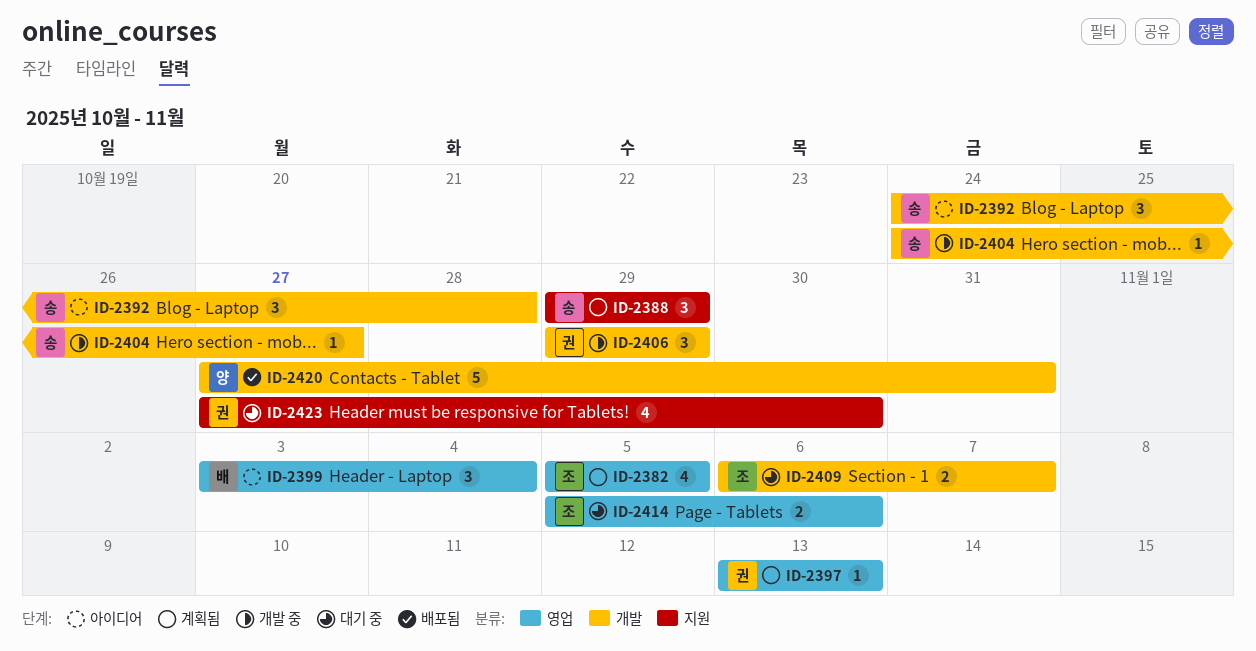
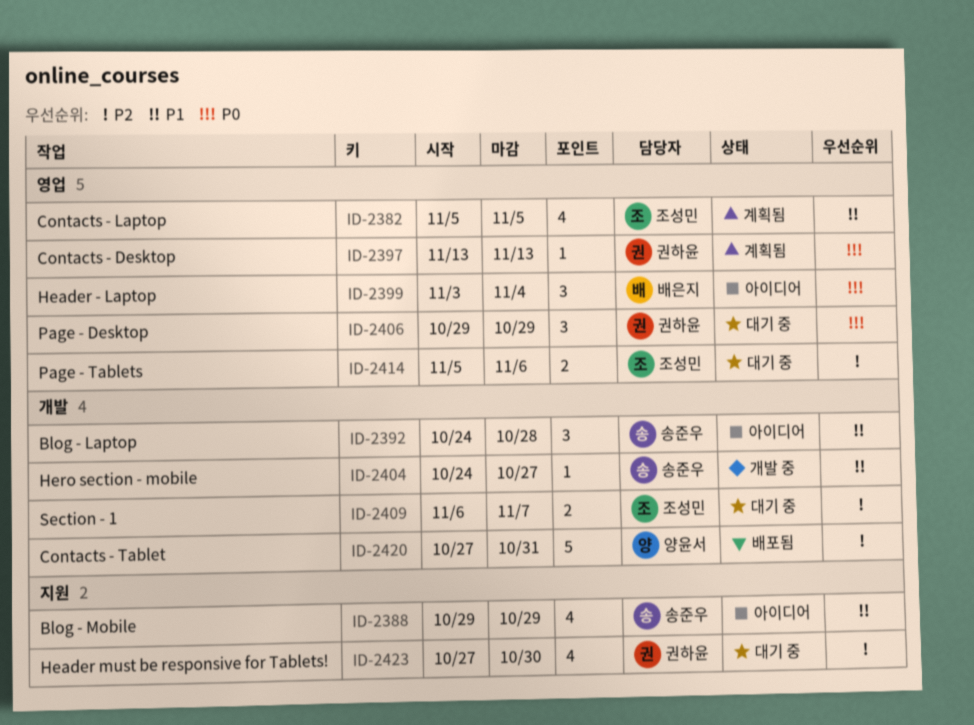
ID-2388, status: 계획됨 -> 아이디어
ID-2388, estimate: 3 -> 4
ID-2406, status: 개발 중 -> 대기 중
ID-2406, label: 개발 -> 영업

